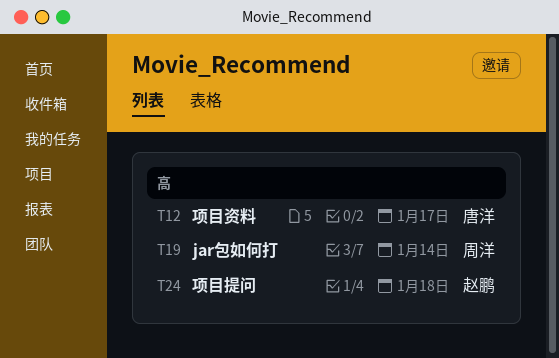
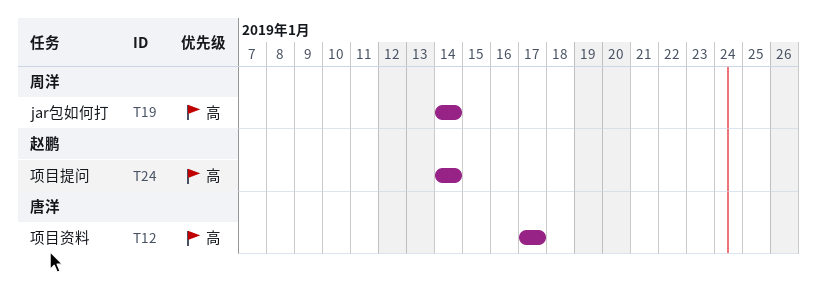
T24, due: Jan 18 -> Jan 14

